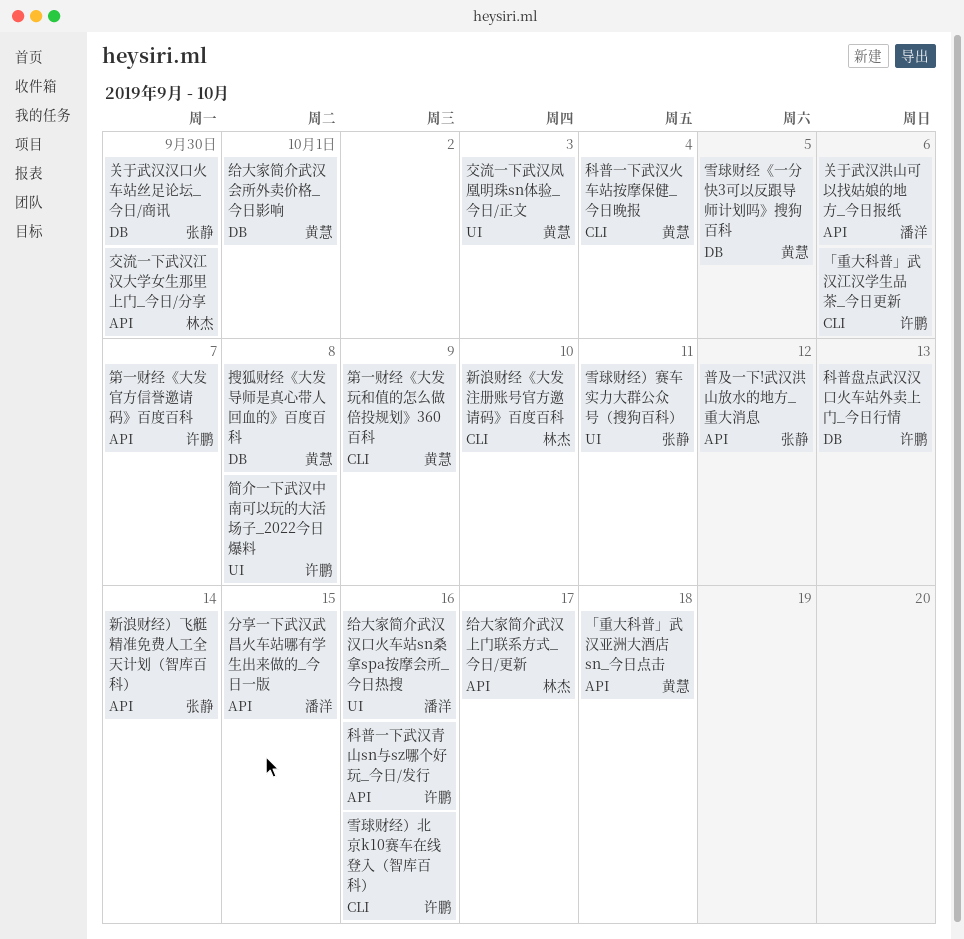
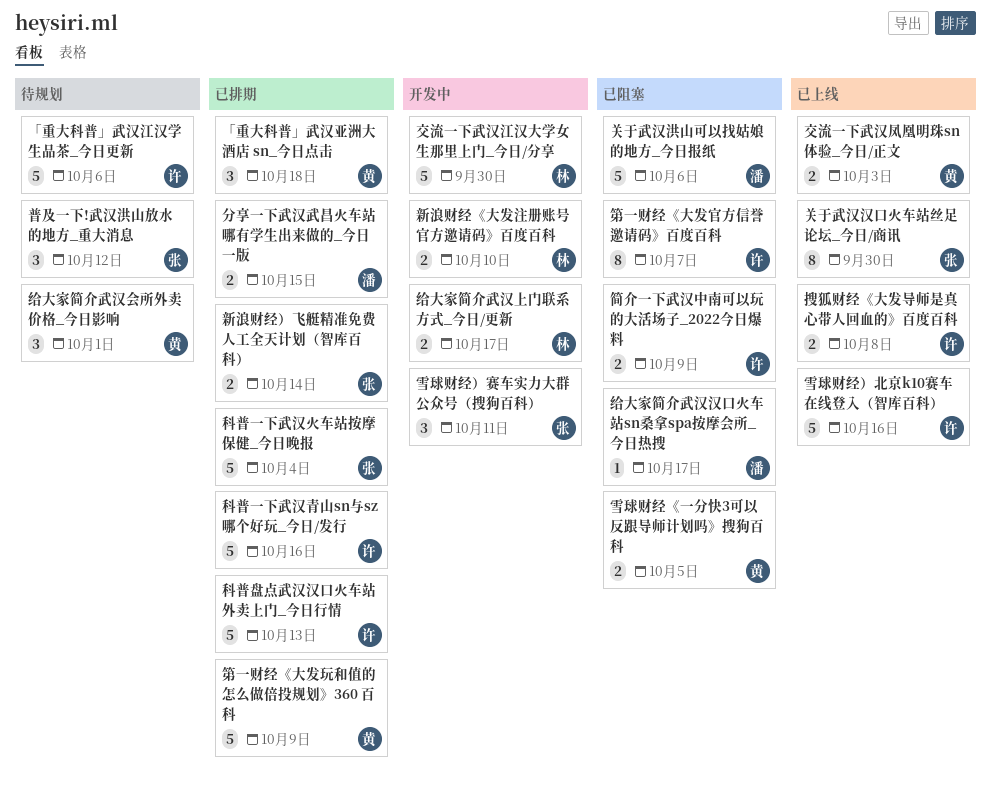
搜狐财经《大发导师是真心带人回血的》百度百科, owner: 黄慧 -> 许鹏
科普一下武汉火车站按摩保健_今日晚报, owner: 黄慧 -> 张静
简介一下武汉中南可以玩的大活场子_2022今日爆料, due: Oct 8 -> Oct 9
给大家简介武汉汉口火车站sn桑拿spa按摩会所_今日热搜, due: Oct 16 -> Oct 17

